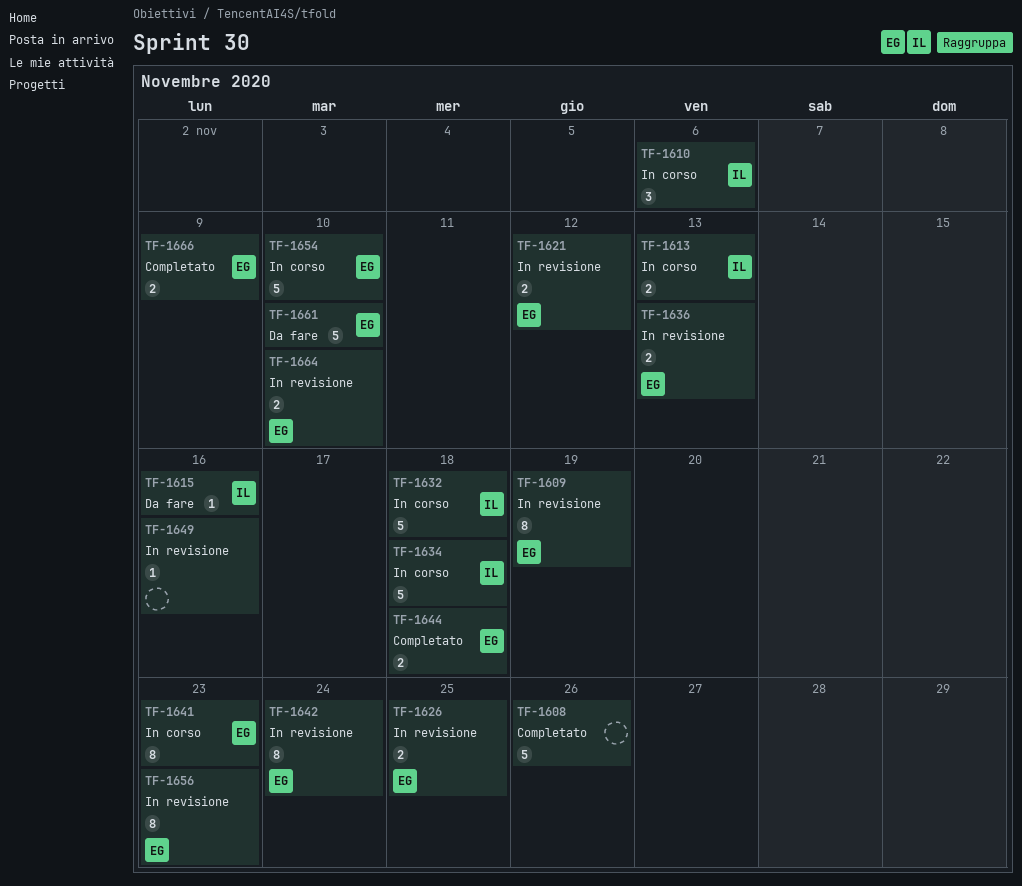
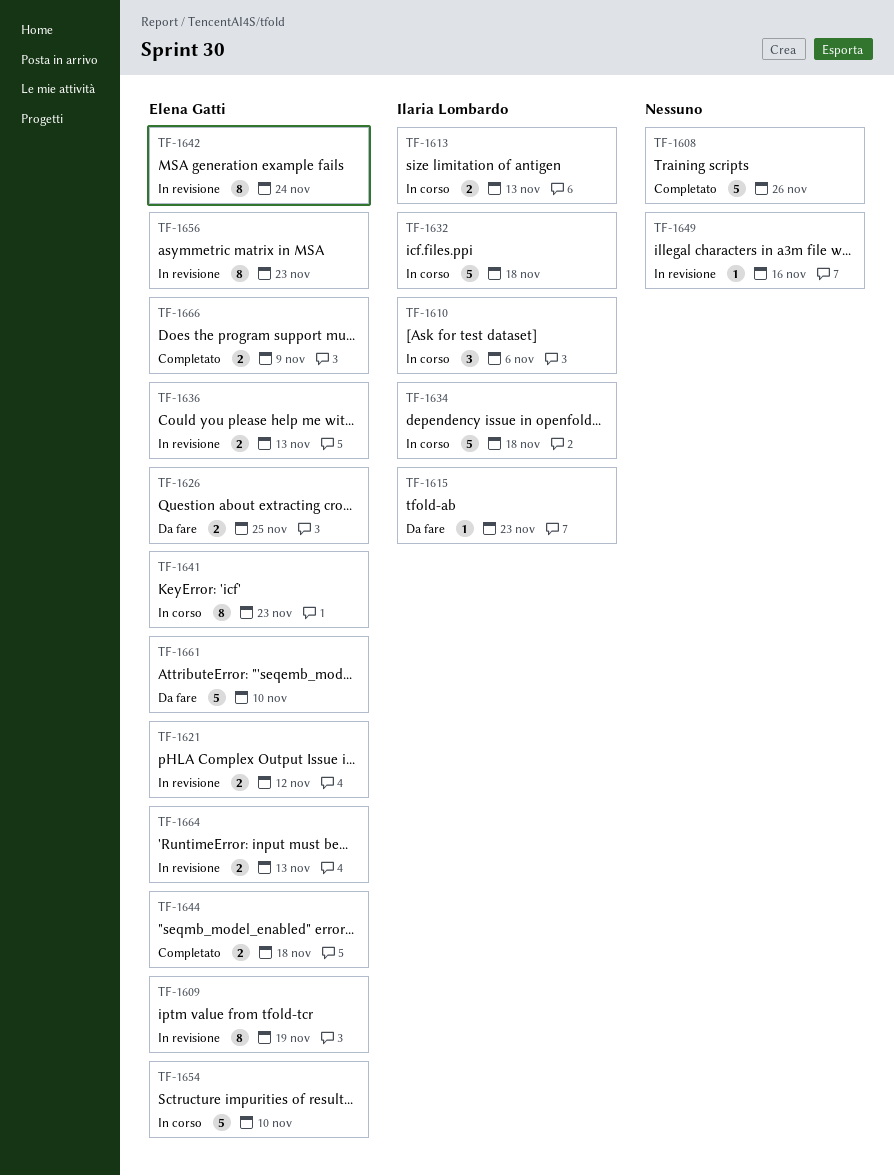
TF-1615, due: Nov 16 -> Nov 23
TF-1626, status: In revisione -> Da fare
TF-1664, due: Nov 10 -> Nov 13

